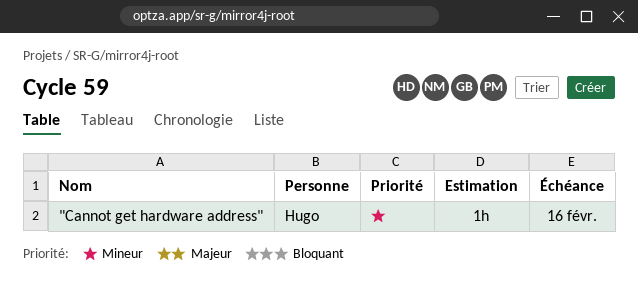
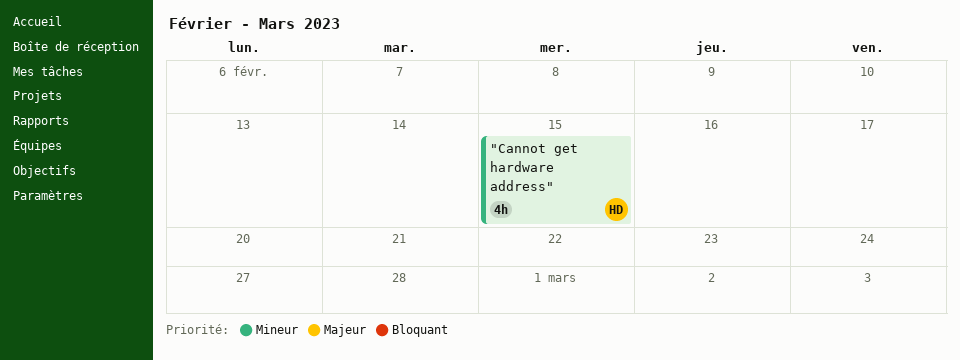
"Cannot get hardware address", estimate: 1h -> 4h
"Cannot get hardware address", due: Feb 16 -> Feb 15

